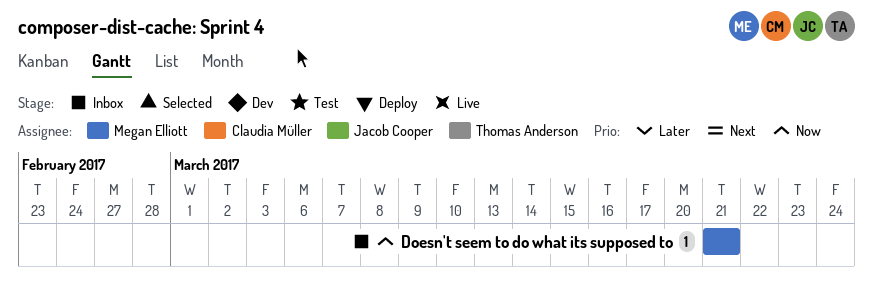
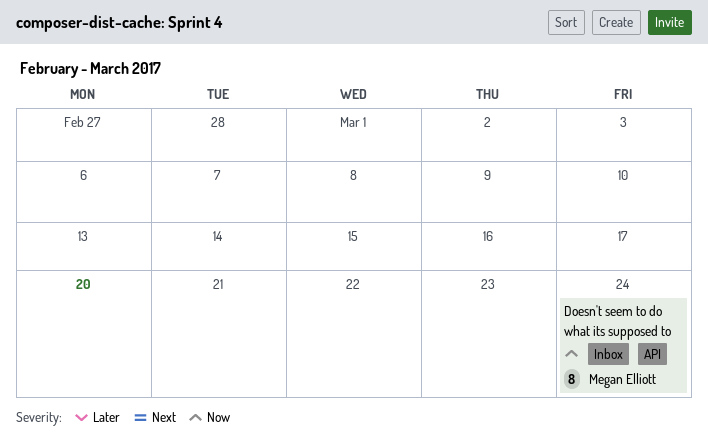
Doesn't seem to do what its supposed to, estimate: 1 -> 8
Doesn't seem to do what its supposed to, due: Mar 21 -> Mar 24

